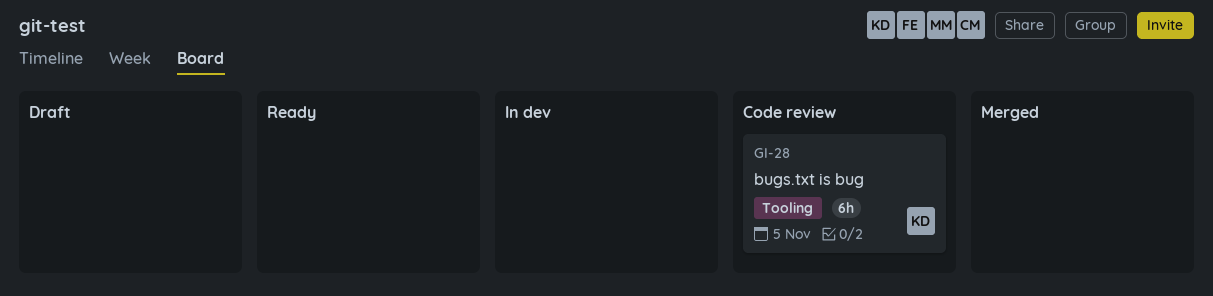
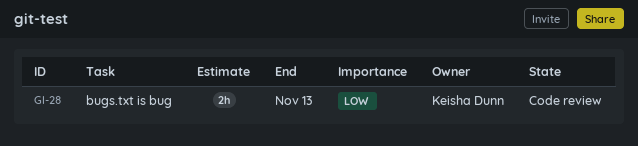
GI-28, estimate: 6h -> 2h
GI-28, due: Nov 5 -> Nov 13

